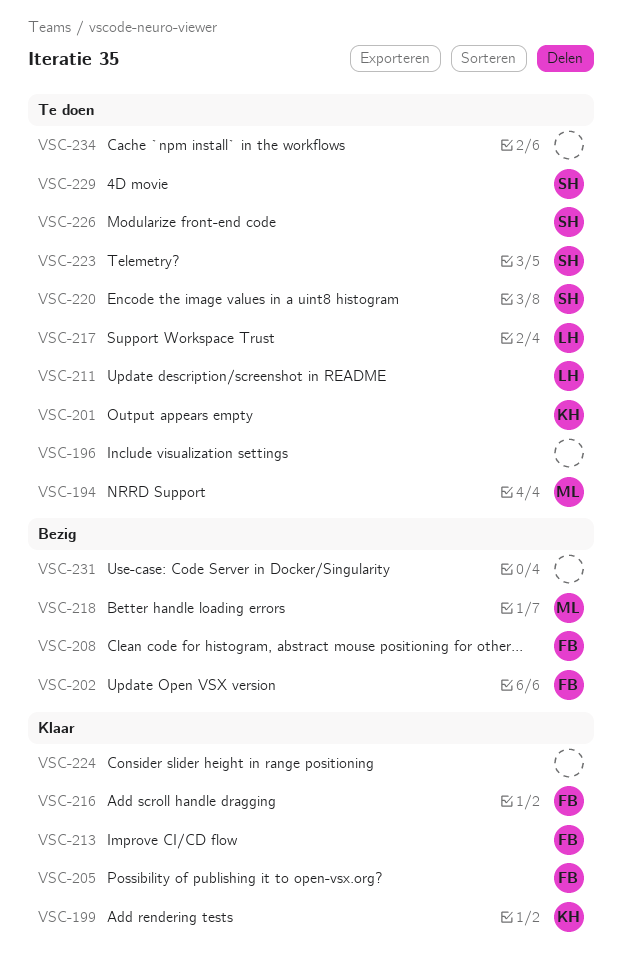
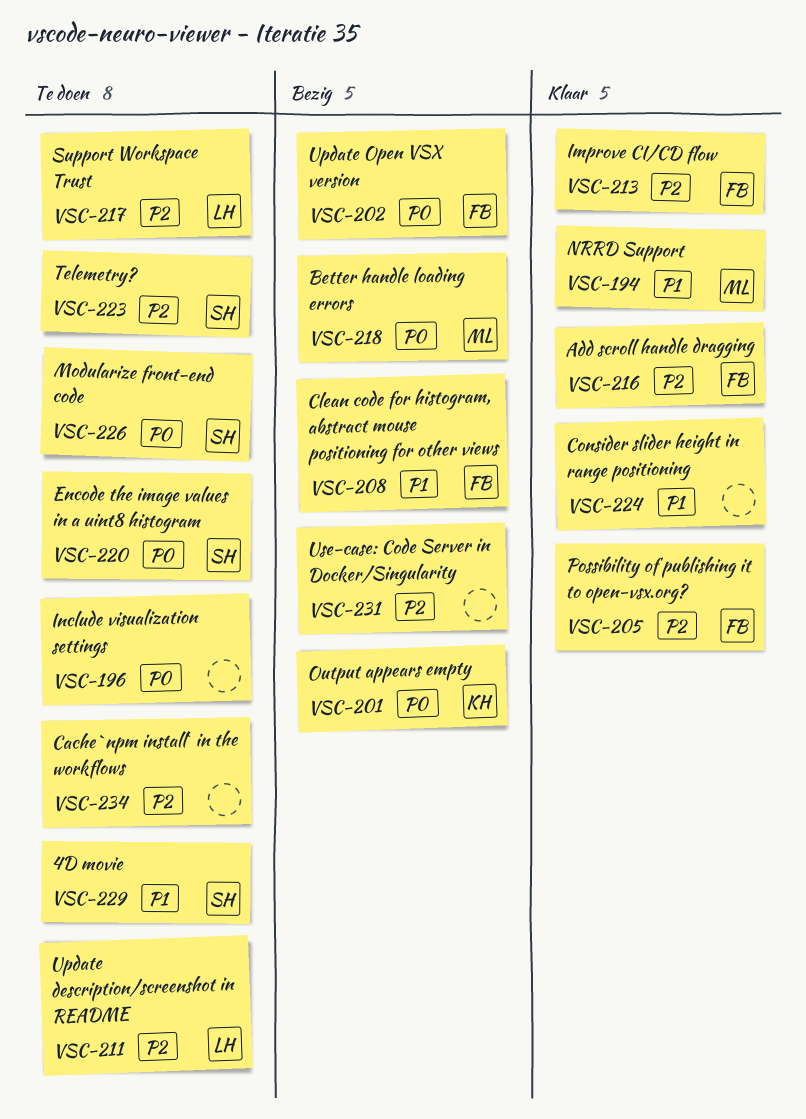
VSC-194, status: Te doen -> Klaar
VSC-199: present -> none
VSC-201, status: Te doen -> Bezig

